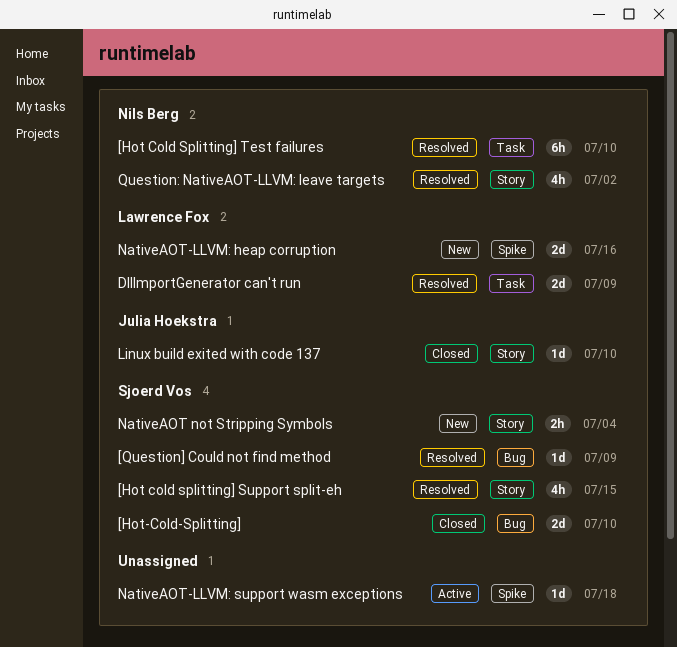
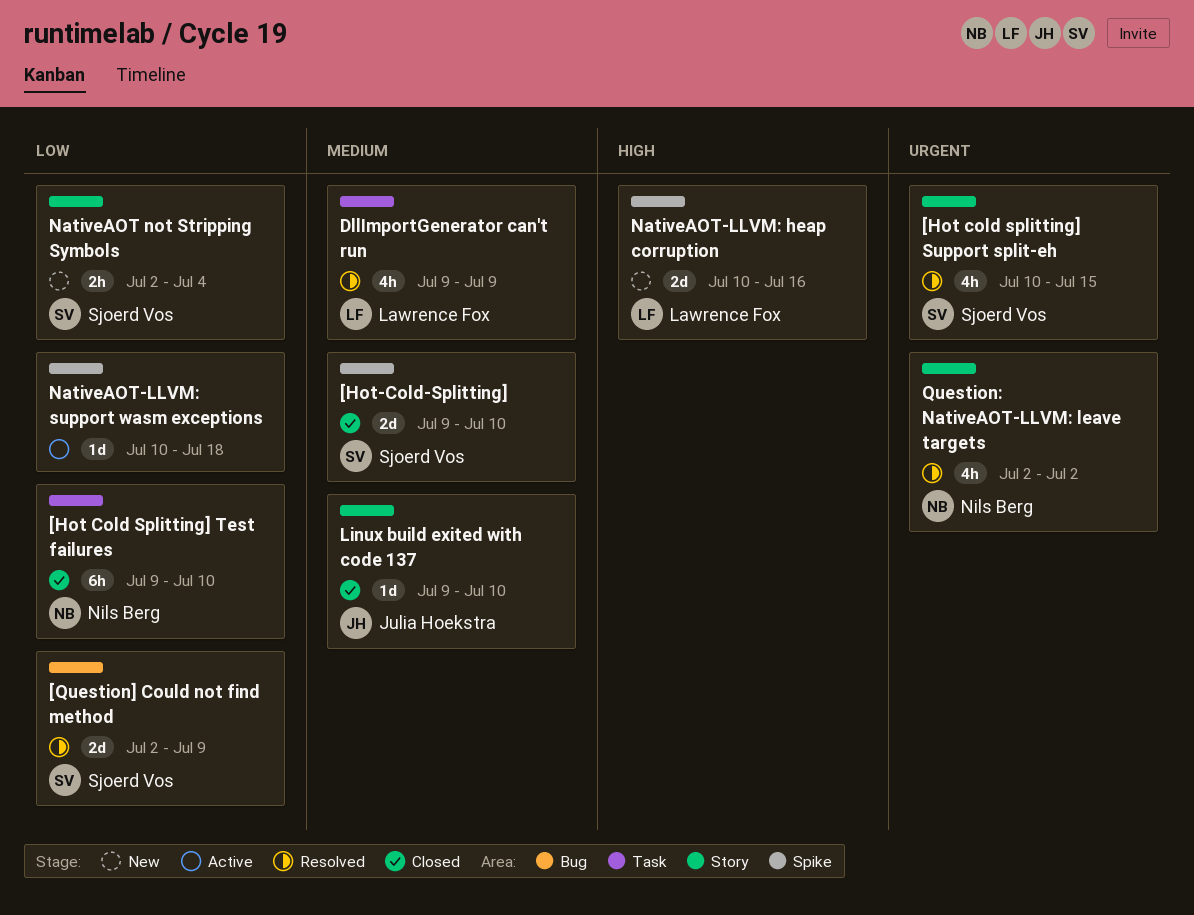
[Hot Cold Splitting] Test failures, status: Resolved -> Closed
[Hot-Cold-Splitting], label: Bug -> Spike
[Question] Could not find method, estimate: 1d -> 2d
DllImportGenerator can't run, estimate: 2d -> 4h

